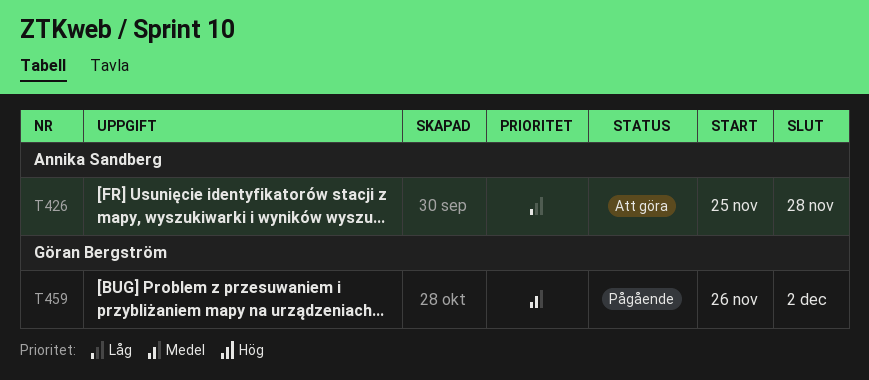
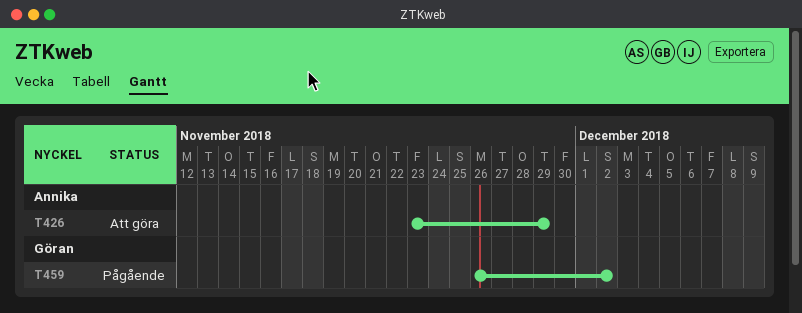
T426, start: Nov 25 -> Nov 23
T426, due: Nov 28 -> Nov 29

